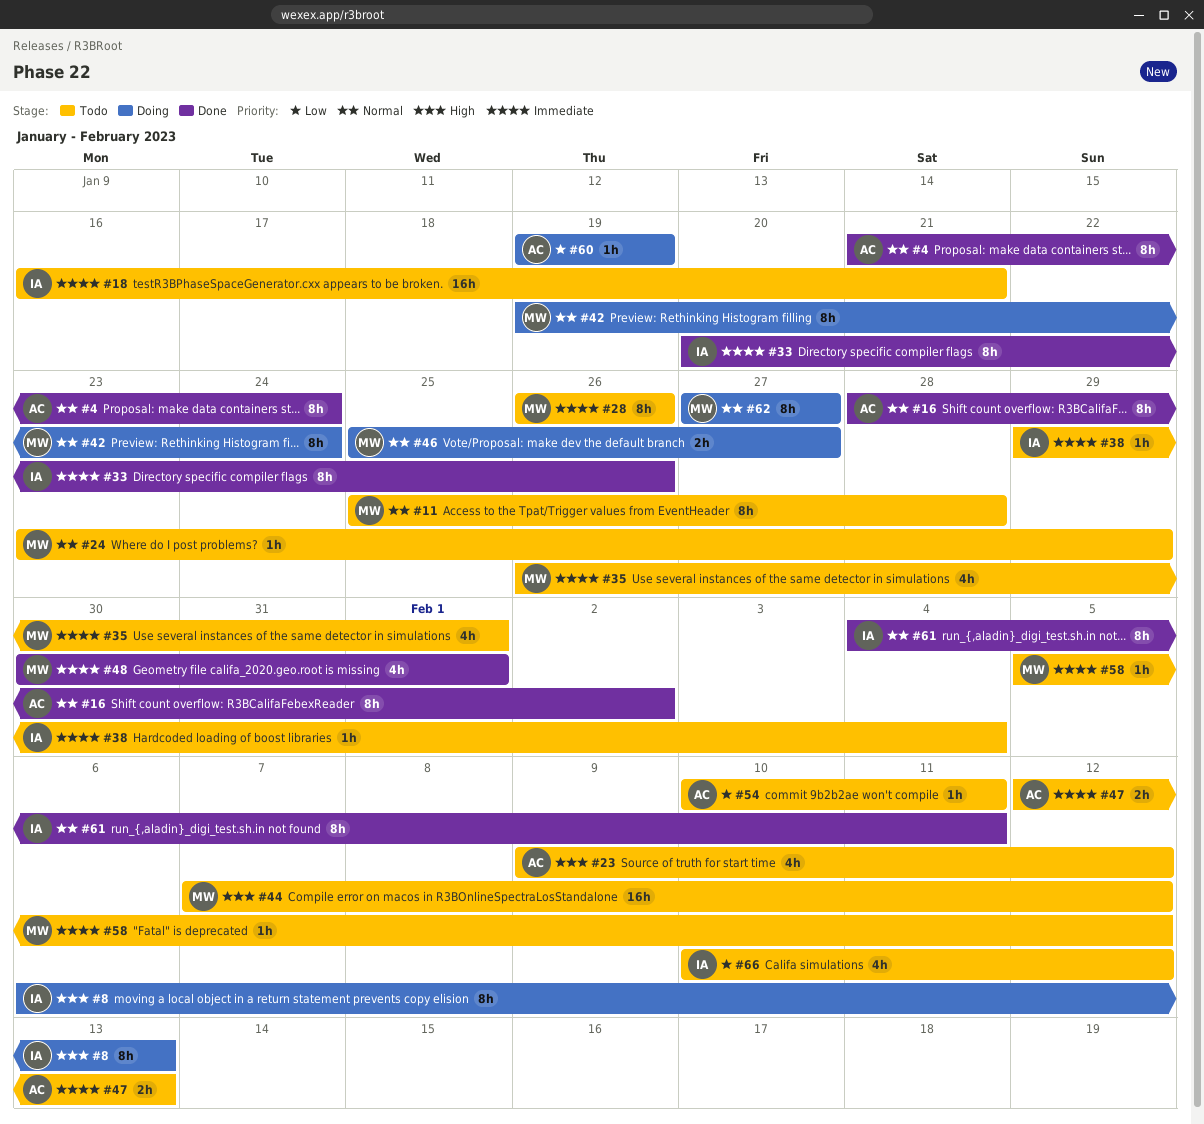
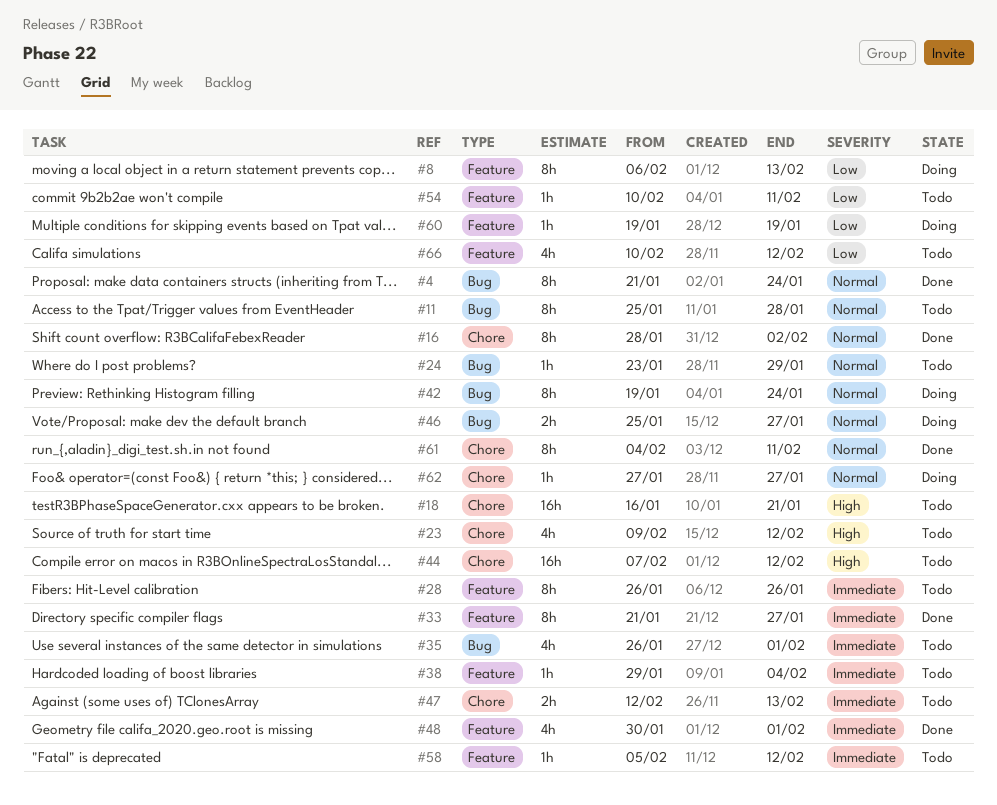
#8, priority: High -> Low
#18, priority: Immediate -> High
#33, start: Jan 20 -> Jan 21
#33, due: Jan 26 -> Jan 27
#62, estimate: 8h -> 1h

